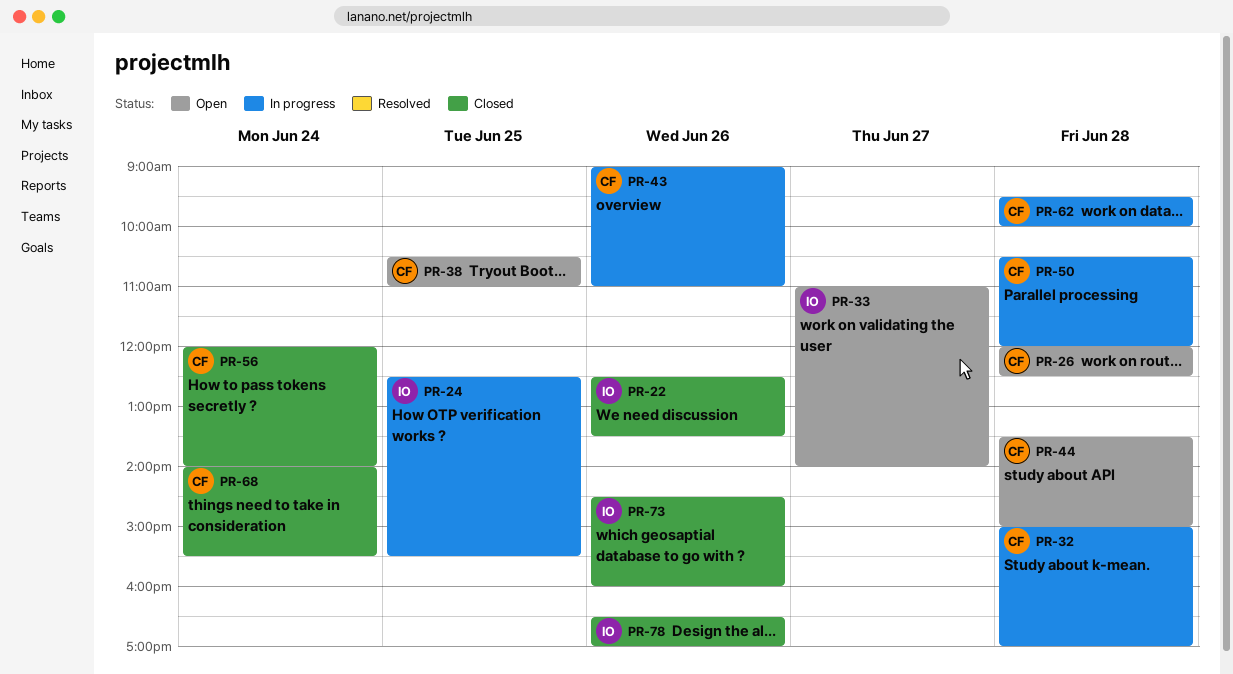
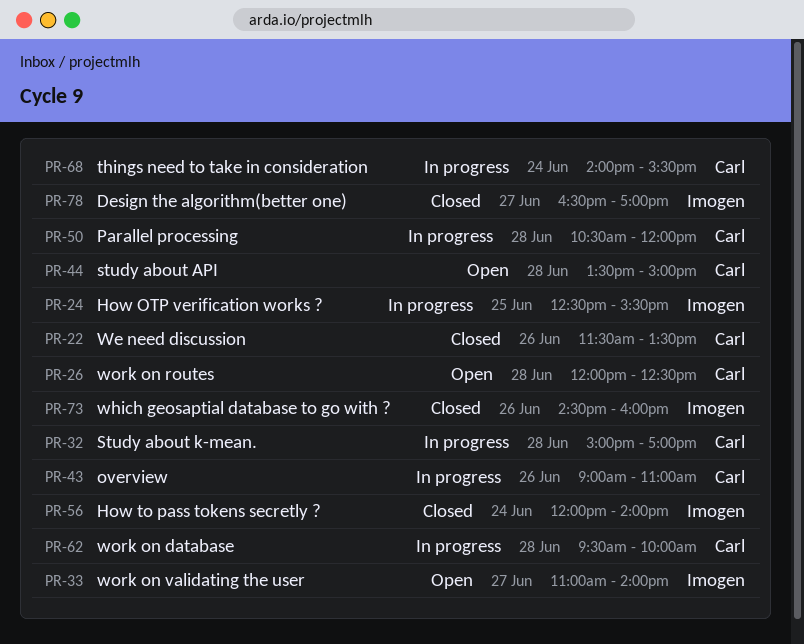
PR-22, owner: Imogen -> Carl
PR-22, begins: 12:30 -> 11:30
PR-38: present -> none
PR-56, owner: Carl -> Imogen
PR-68, status: Closed -> In progress
PR-78, day: Jun 26 -> Jun 27

